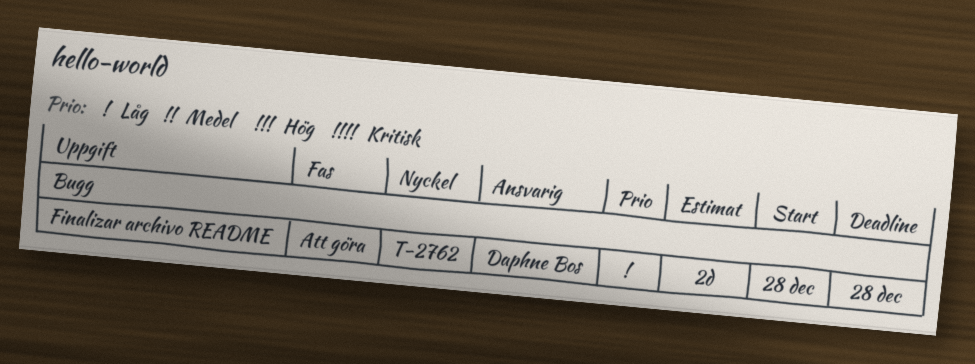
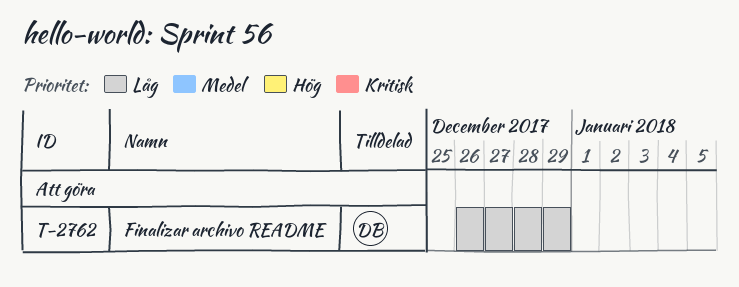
T-2762, start: Dec 28 -> Dec 26
T-2762, due: Dec 28 -> Dec 29

